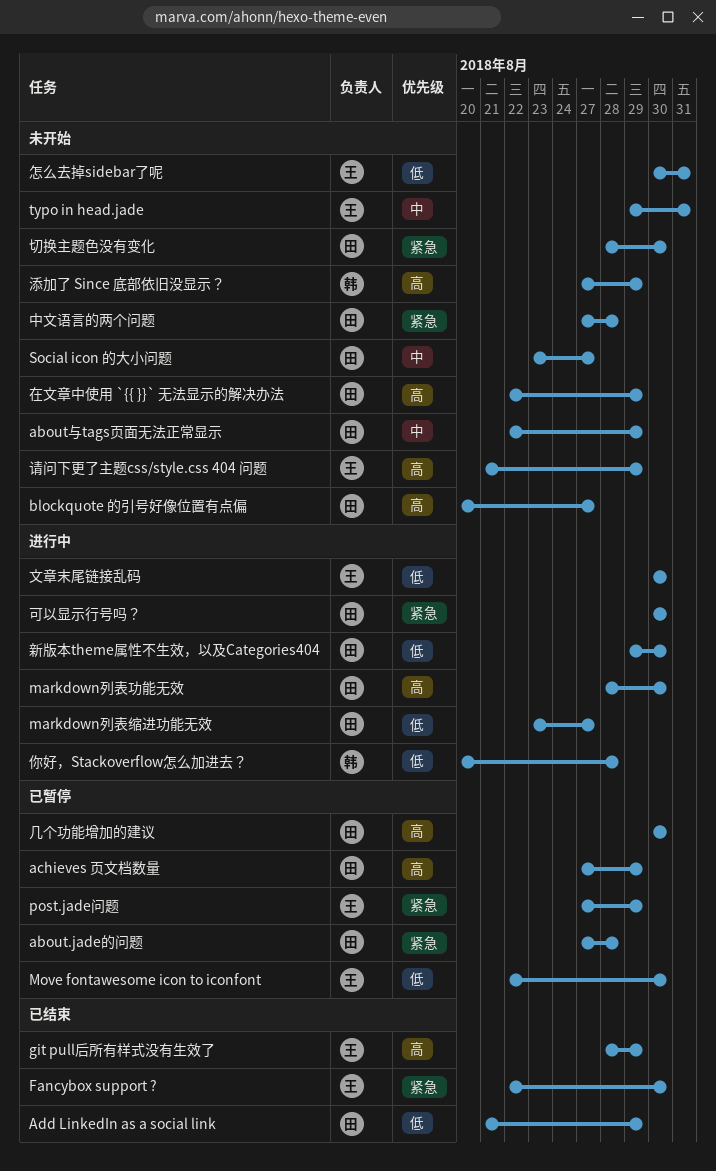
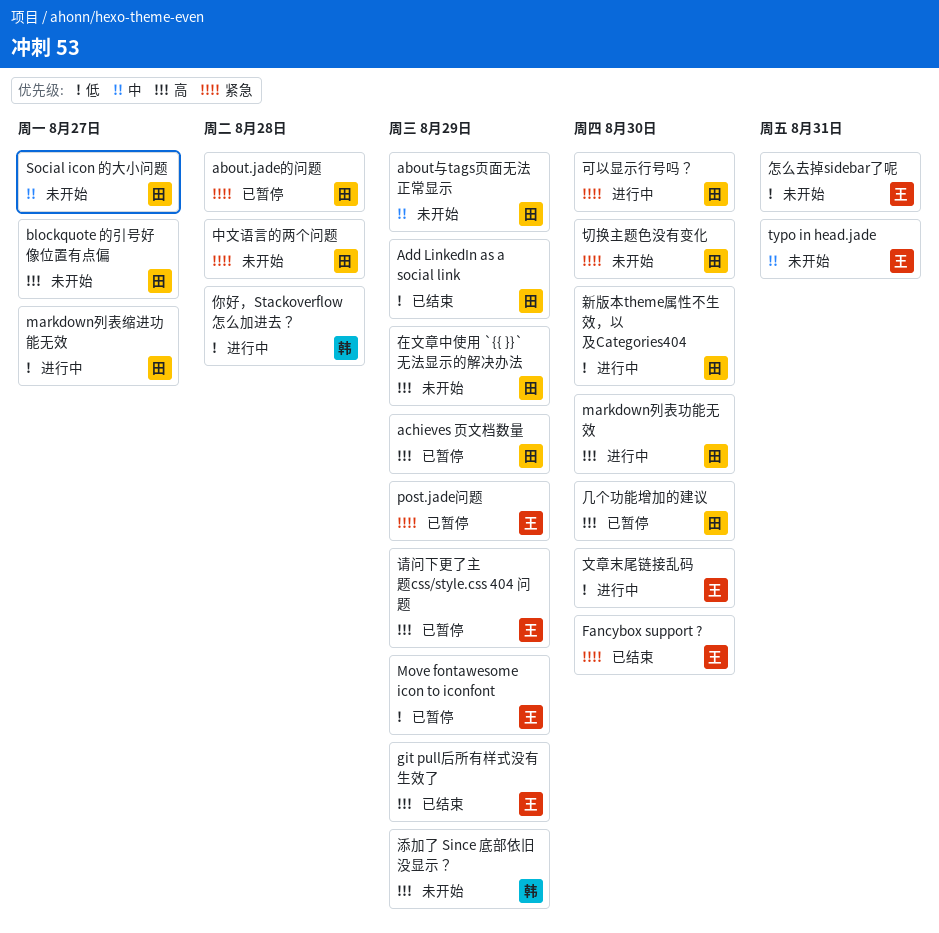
Move fontawesome icon to iconfont, due: Aug 30 -> Aug 29
请问下更了主题css/style.css 404 问题, status: 未开始 -> 已暂停

